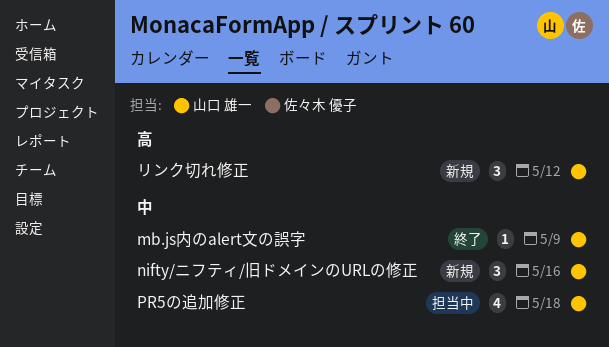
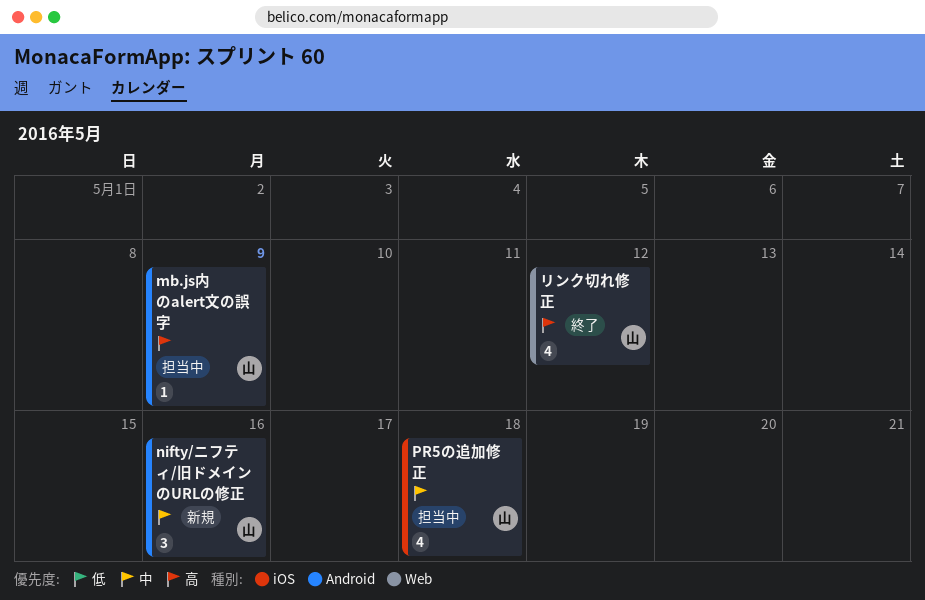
mb.js内のalert文の誤字, status: 終了 -> 担当中
mb.js内のalert文の誤字, priority: 中 -> 高
リンク切れ修正, status: 新規 -> 終了
リンク切れ修正, estimate: 3 -> 4

